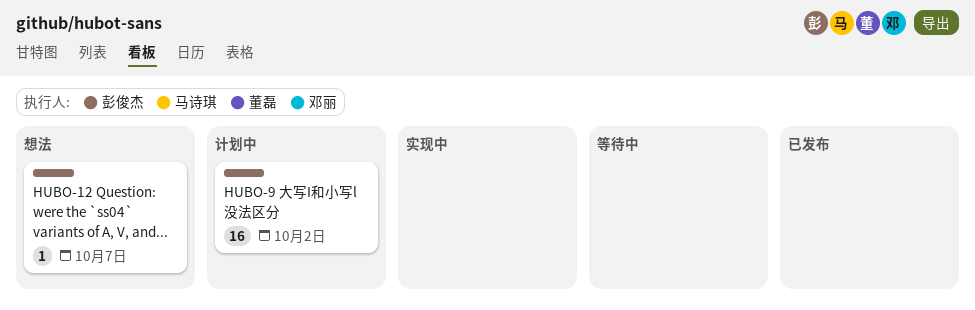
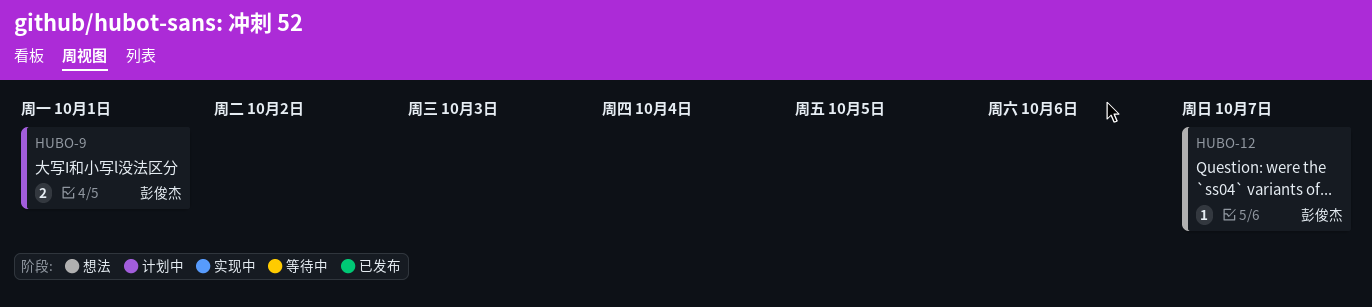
HUBO-9, estimate: 16 -> 2
HUBO-9, due: Oct 2 -> Oct 1

